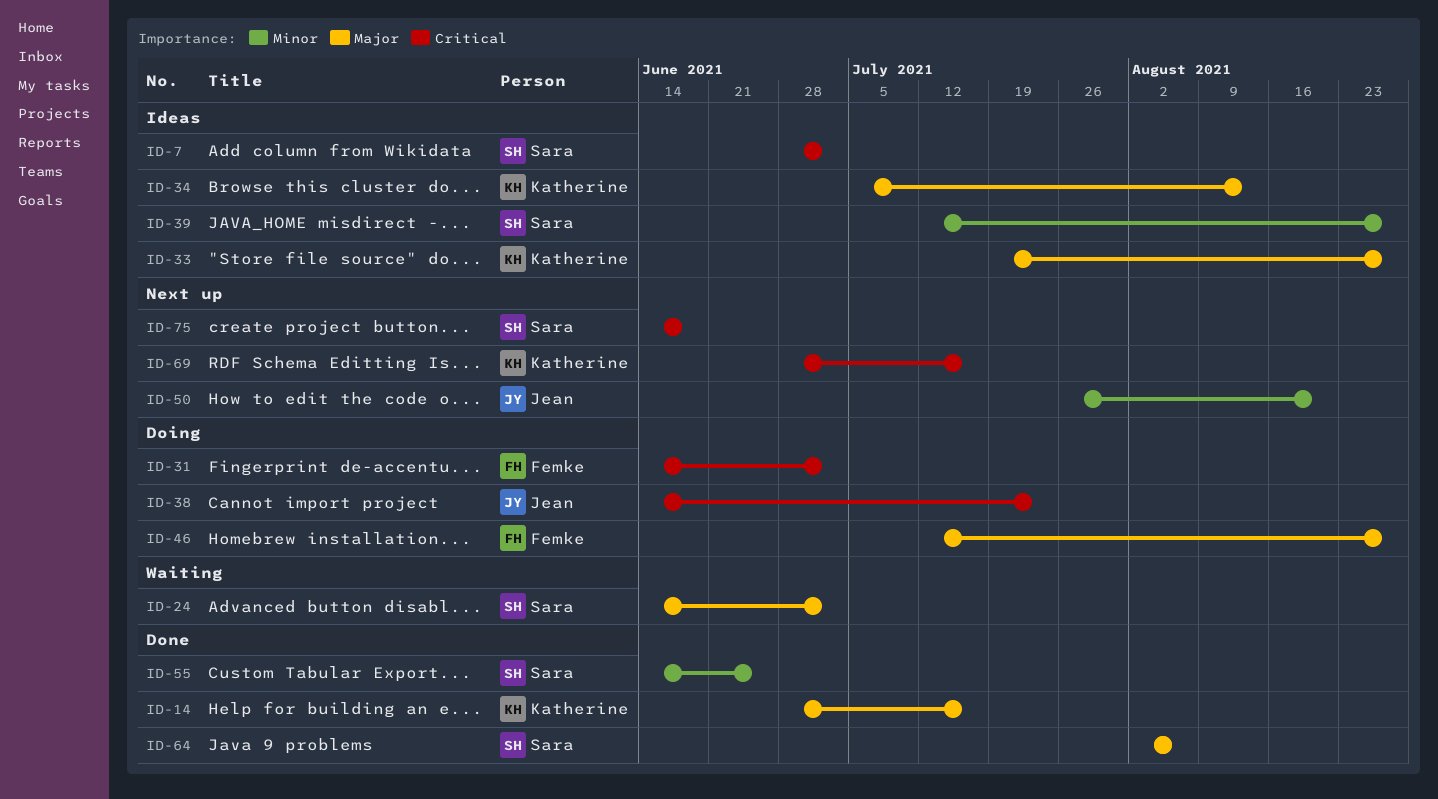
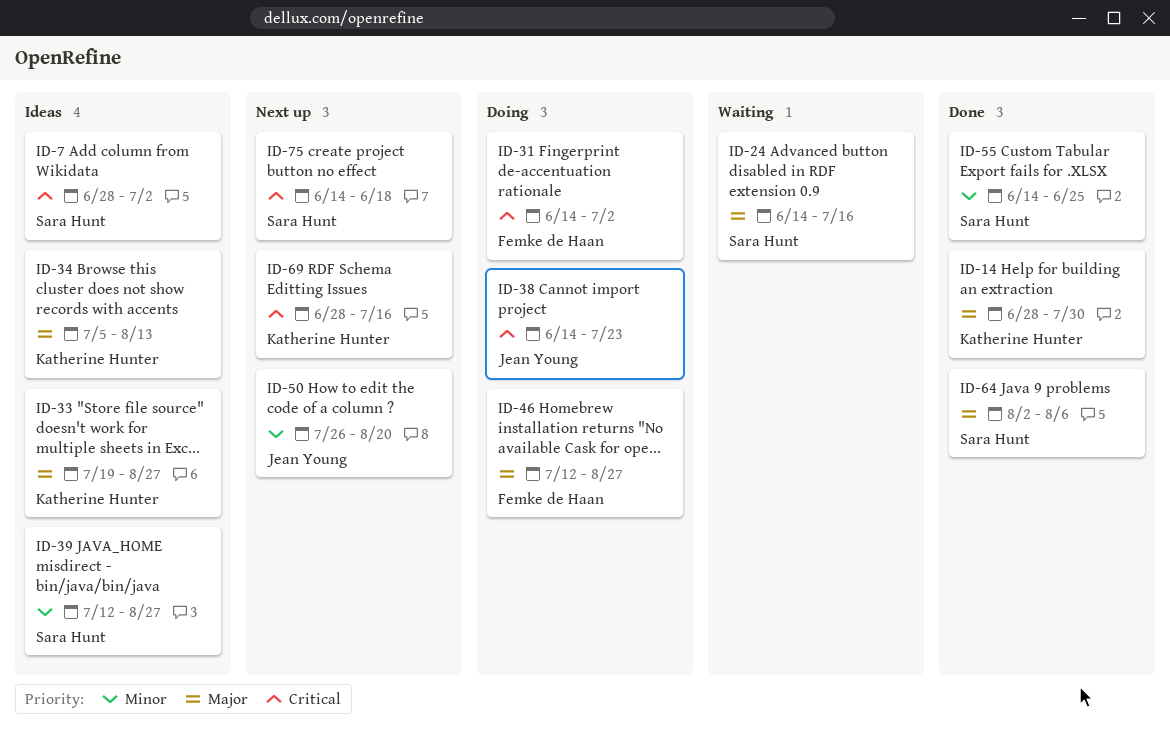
ID-14, due: Jul 16 -> Jul 30
ID-24, due: Jul 2 -> Jul 16

